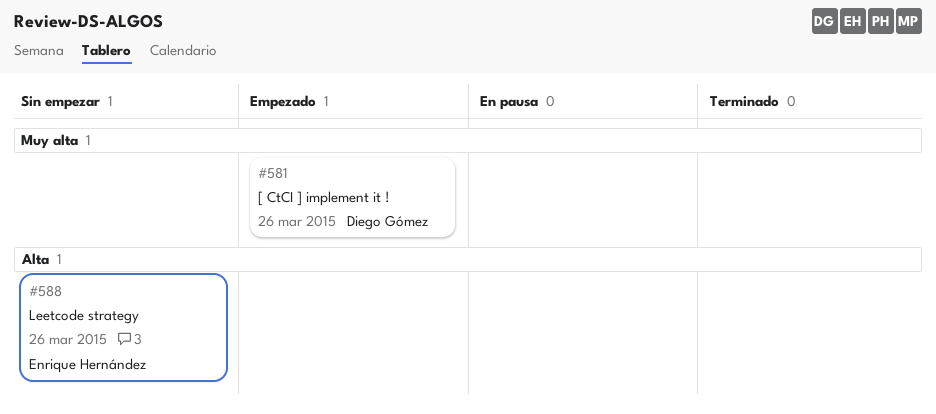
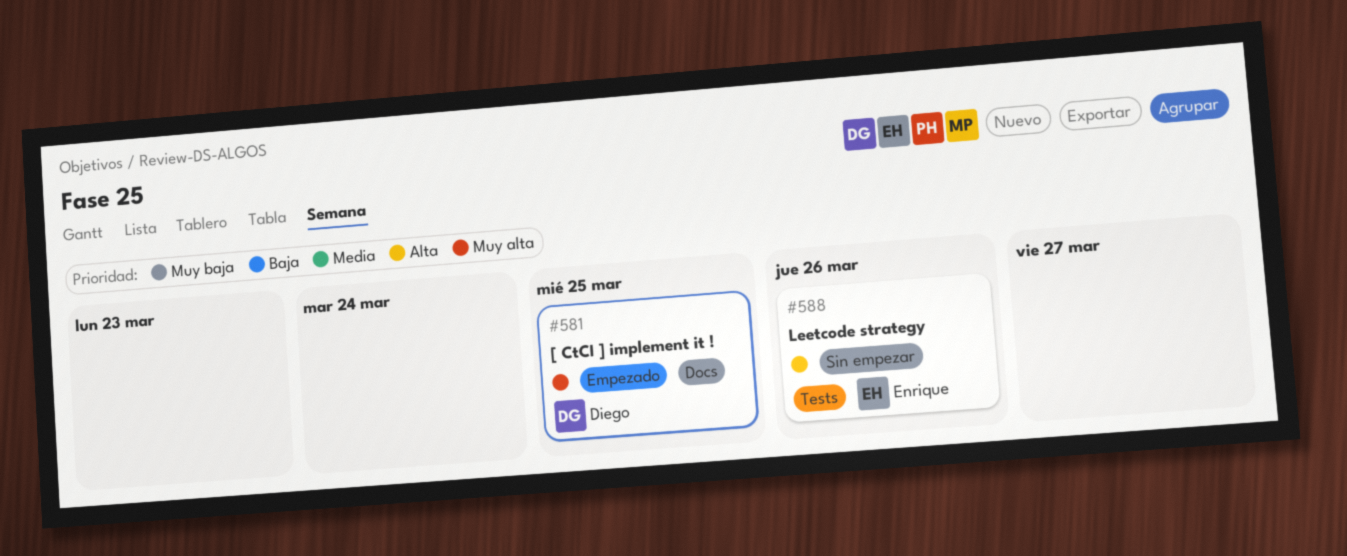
#581, due: Mar 26 -> Mar 25

